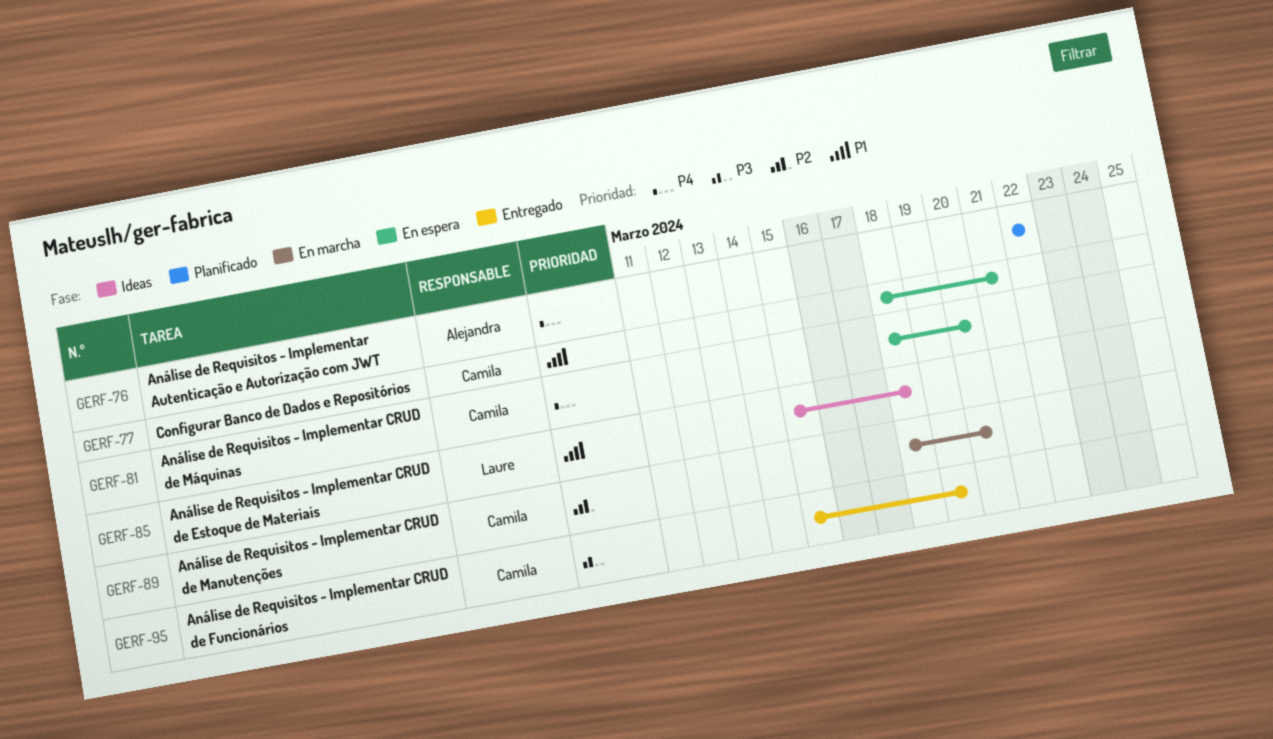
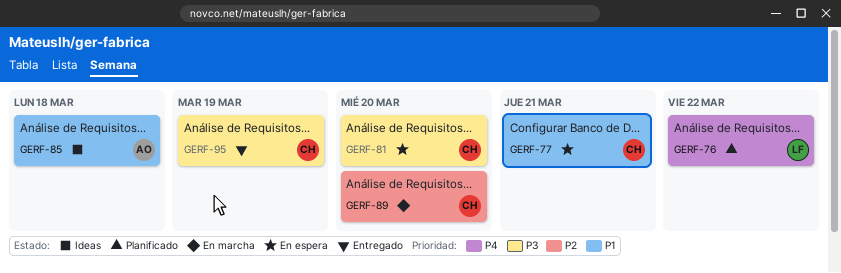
GERF-76, owner: Alejandra -> Laure
GERF-81, priority: P4 -> P3
GERF-85, owner: Laure -> Alejandra

